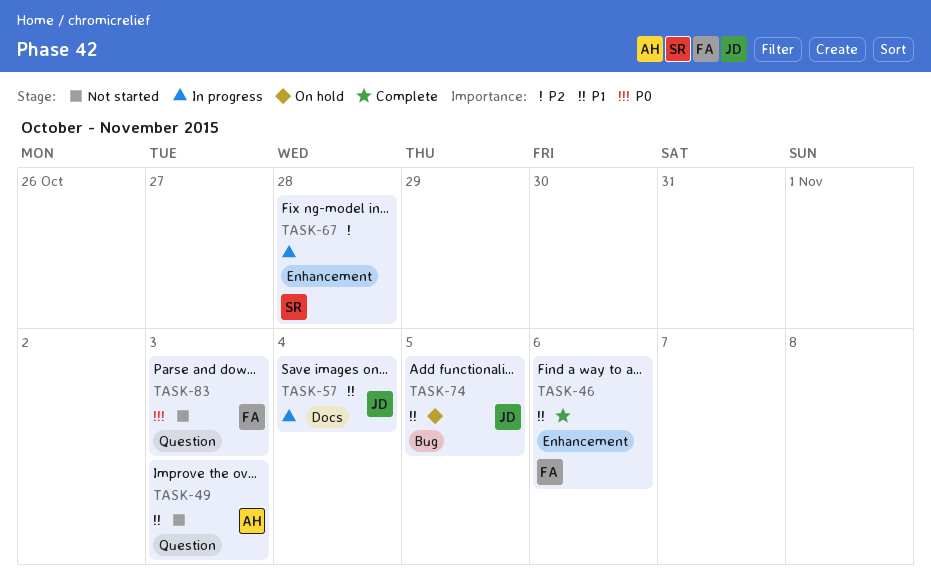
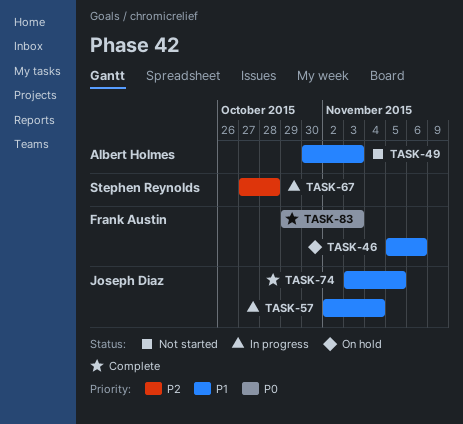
TASK-46, status: Complete -> On hold
TASK-74, status: On hold -> Complete
TASK-83, status: Not started -> Complete

